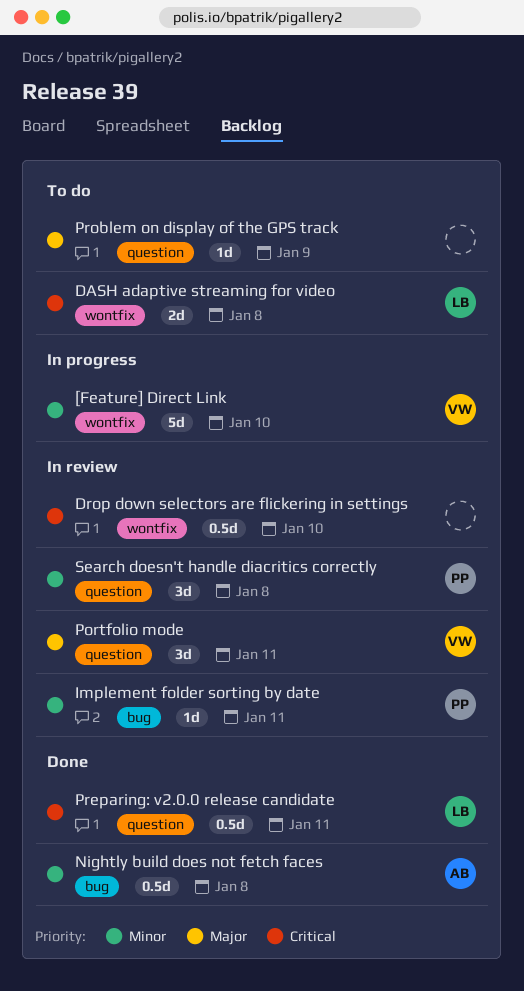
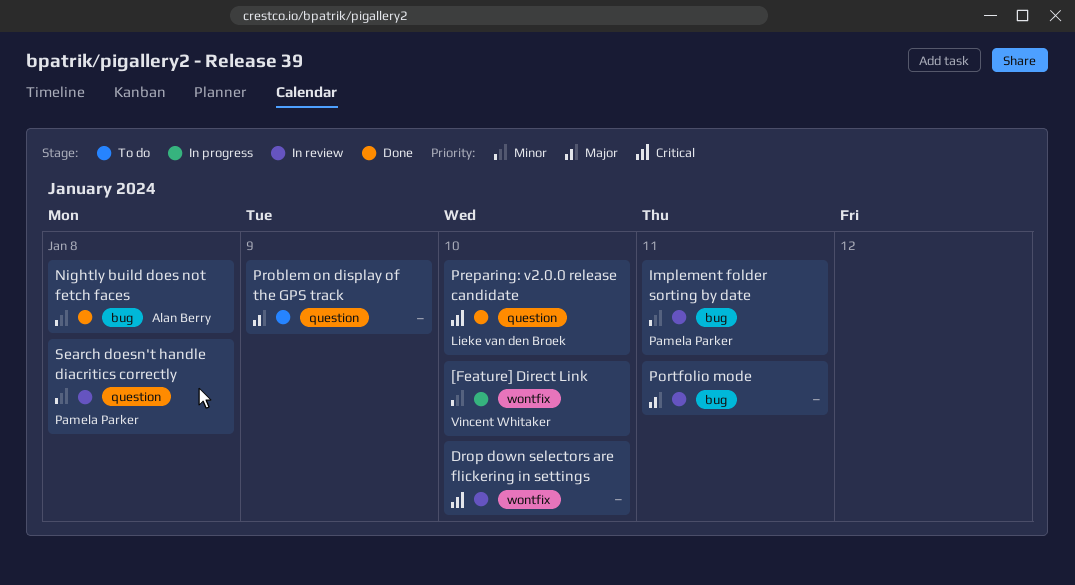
DASH adaptive streaming for video: present -> none
Portfolio mode, owner: Vincent Whitaker -> none
Portfolio mode, label: question -> bug
Preparing: v2.0.0 release candidate, due: Jan 11 -> Jan 10

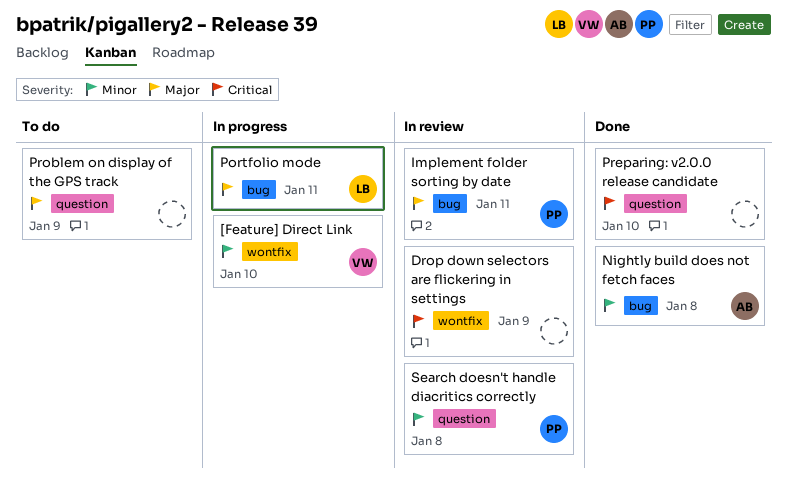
Drop down selectors are flickering in settings, due: Jan 10 -> Jan 9
Implement folder sorting by date, priority: Minor -> Major
Portfolio mode, status: In review -> In progress
Portfolio mode, owner: none -> Lieke van den Broek
Preparing: v2.0.0 release candidate, owner: Lieke van den Broek -> none

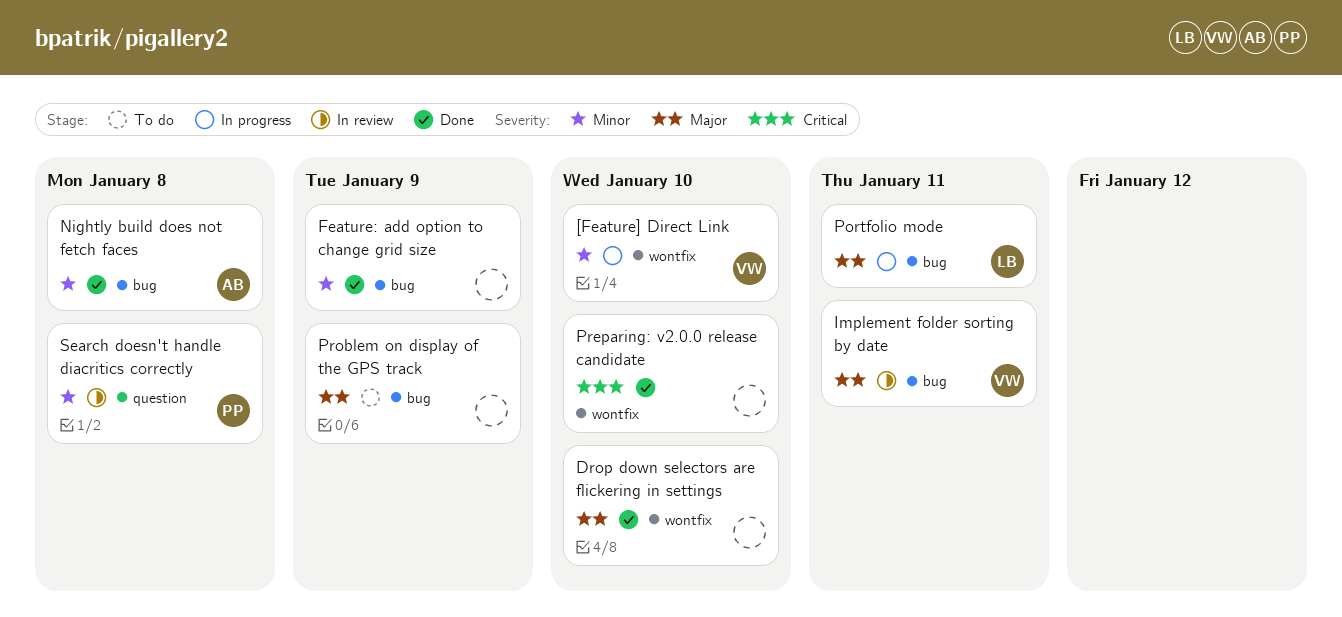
Drop down selectors are flickering in settings, status: In review -> Done
Drop down selectors are flickering in settings, priority: Critical -> Major
Drop down selectors are flickering in settings, due: Jan 9 -> Jan 10
Feature: add option to change grid size: none -> present
Implement folder sorting by date, owner: PP -> VW
Preparing: v2.0.0 release candidate, label: question -> wontfix
Problem on display of the GPS track, label: question -> bug

